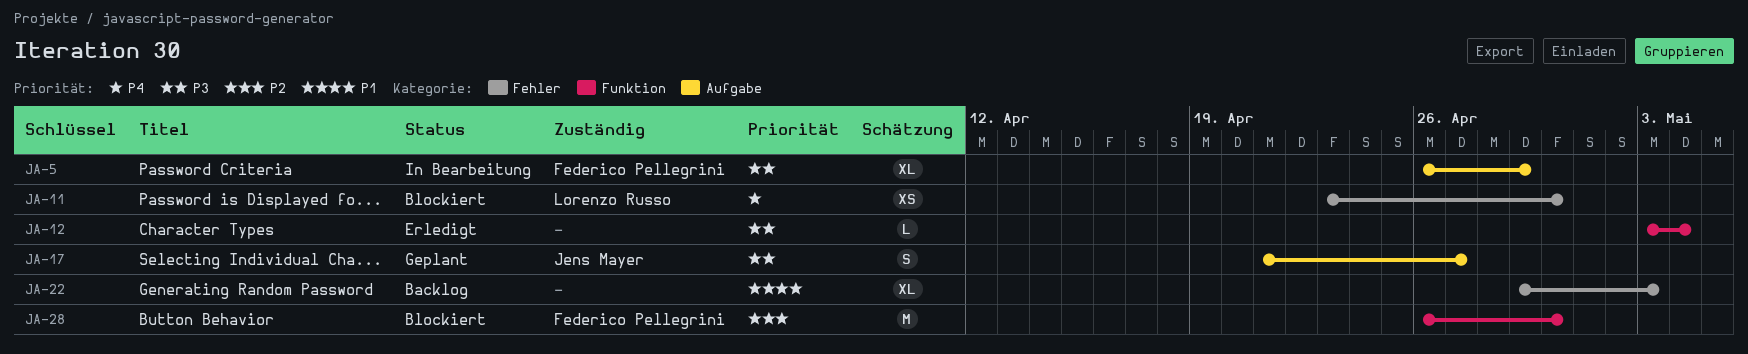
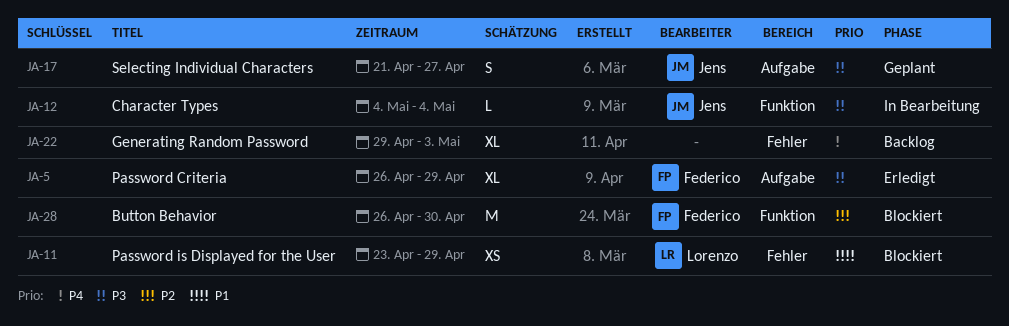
JA-5, status: In Bearbeitung -> Erledigt
JA-11, priority: P4 -> P1
JA-11, due: Apr 30 -> Apr 29
JA-12, status: Erledigt -> In Bearbeitung
JA-12, owner: none -> Jens Mayer
JA-12, start: May 3 -> May 4
JA-22, priority: P1 -> P4

